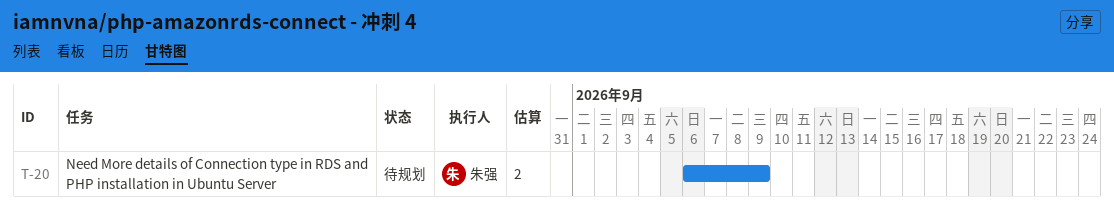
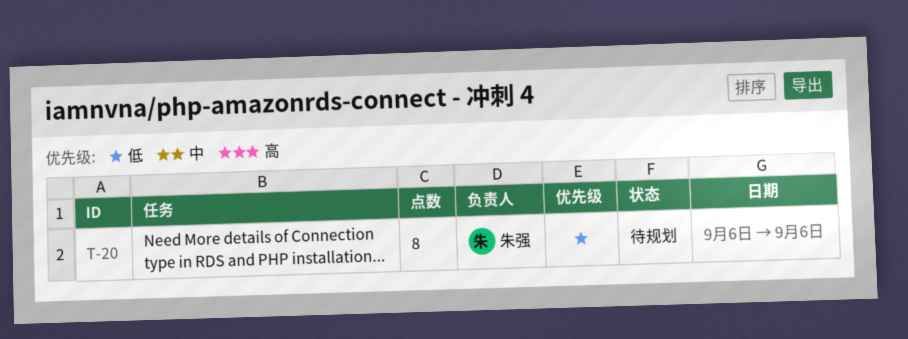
T-20, estimate: 2 -> 8
T-20, due: Sep 9 -> Sep 6

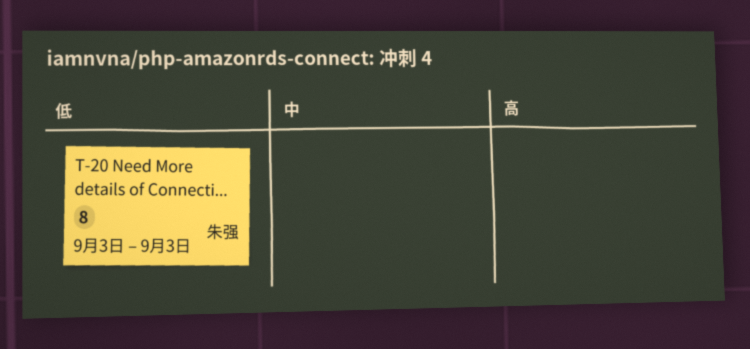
T-20, start: Sep 6 -> Sep 3
T-20, due: Sep 6 -> Sep 3

